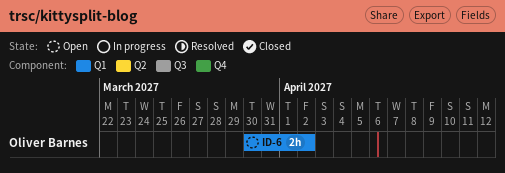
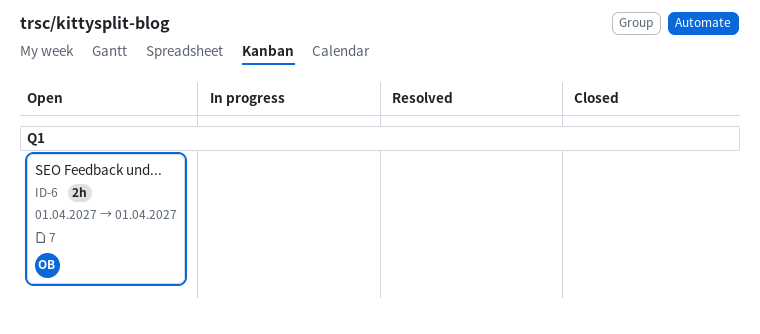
ID-6, start: Mar 30 -> Apr 1
ID-6, due: Apr 2 -> Apr 1

